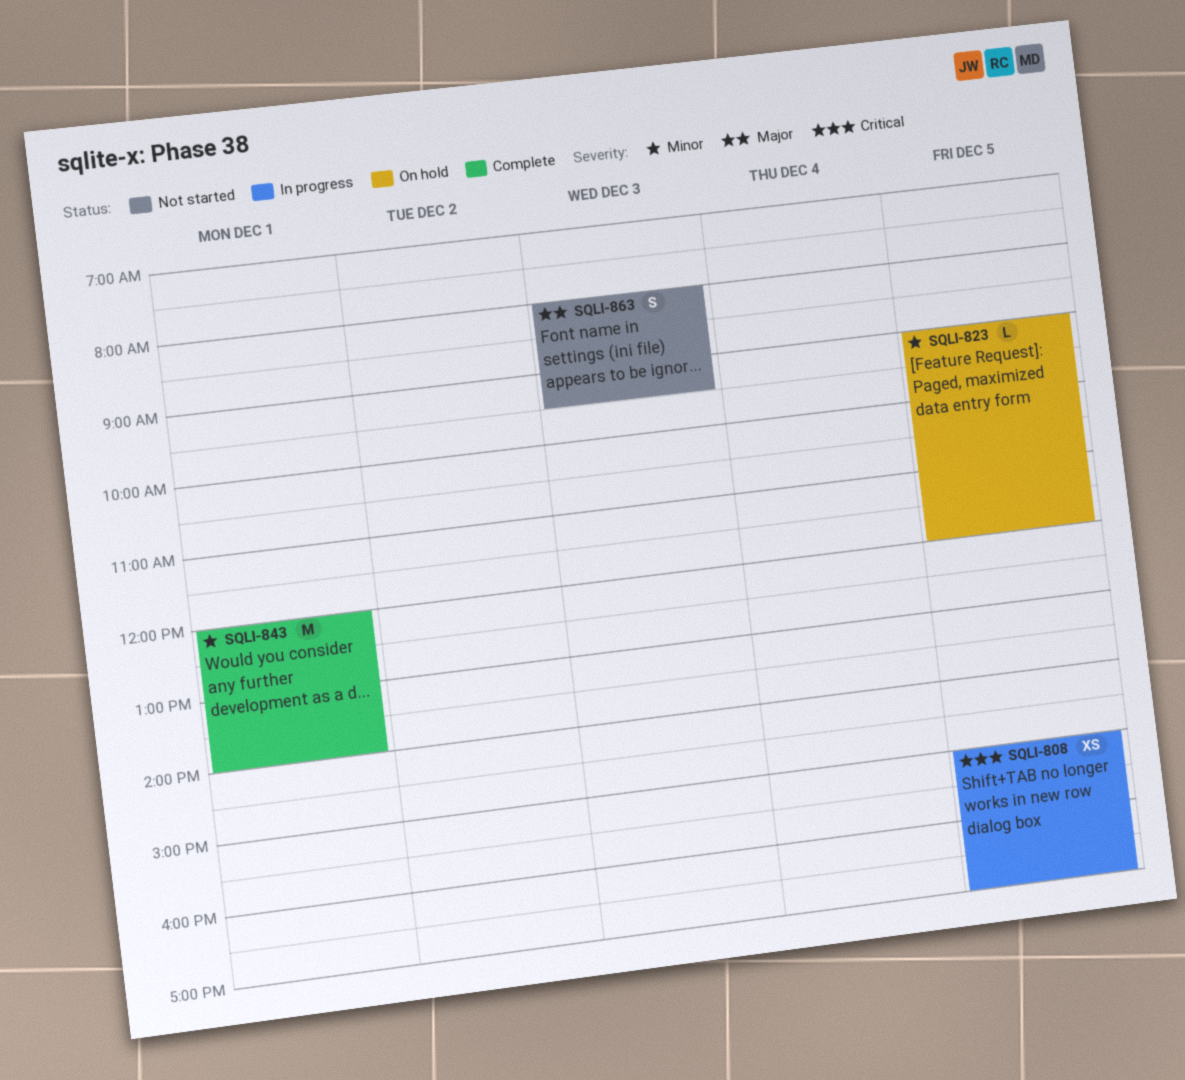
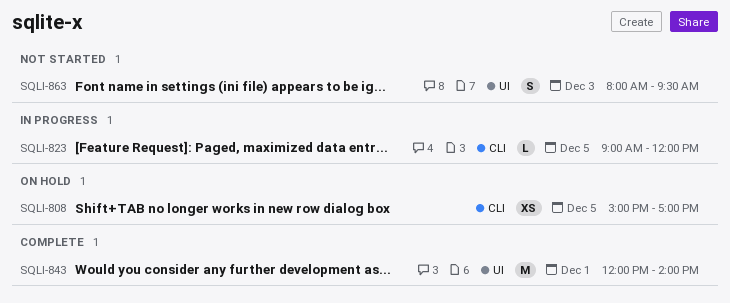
SQLI-808, status: In progress -> On hold
SQLI-823, status: On hold -> In progress

